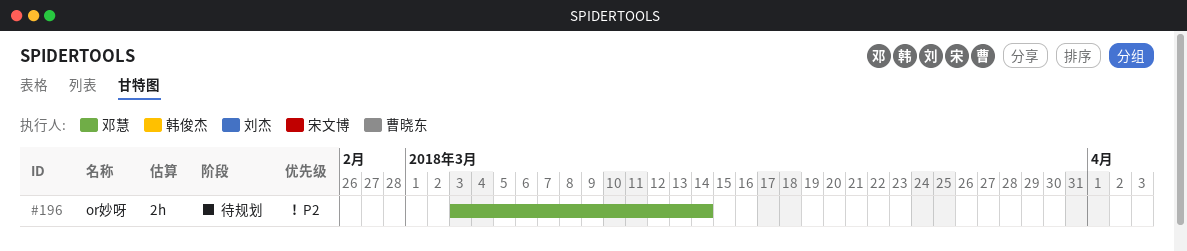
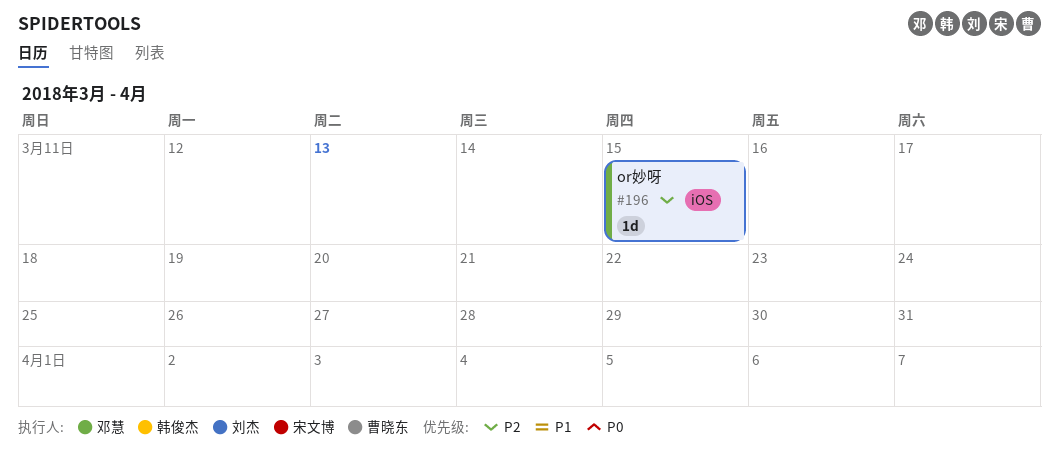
#196, estimate: 2h -> 1d
#196, due: Mar 14 -> Mar 15

